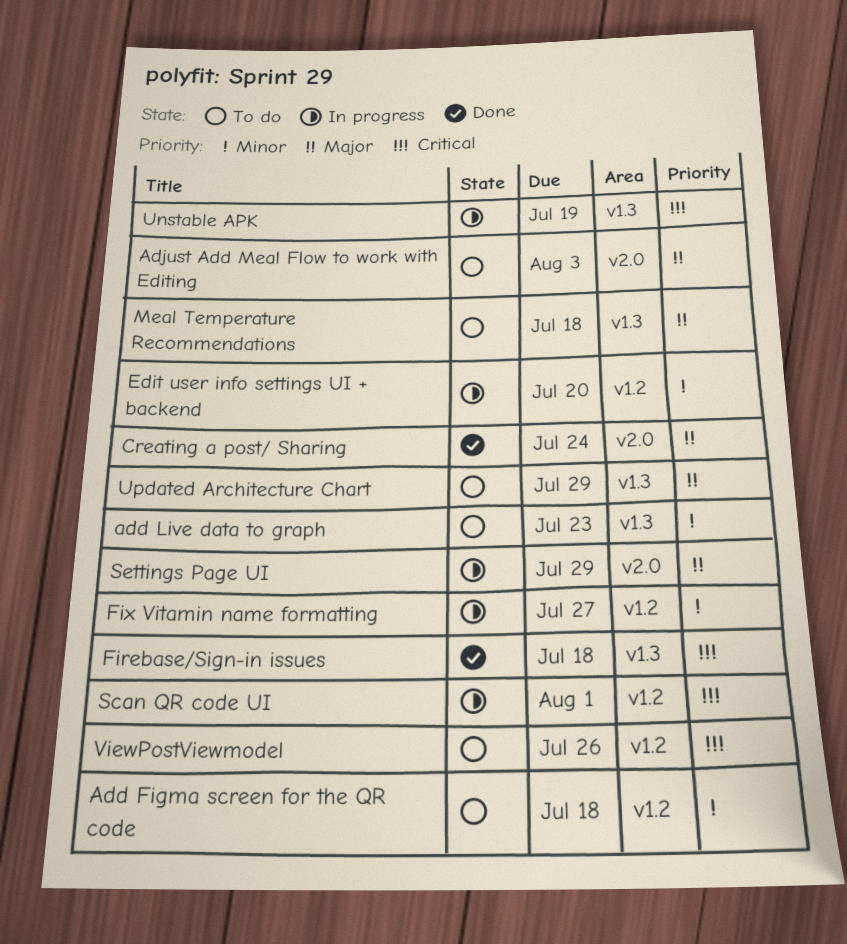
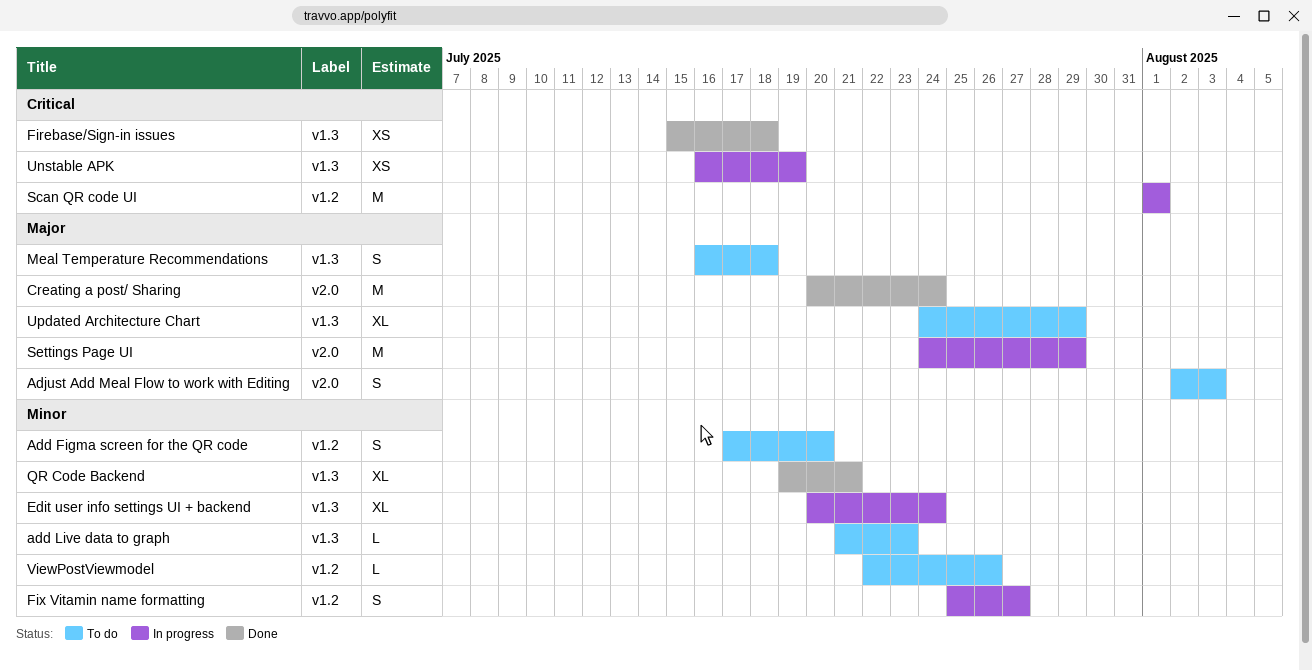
Add Figma screen for the QR code, due: Jul 18 -> Jul 20
Edit user info settings UI + backend, label: v1.2 -> v1.3
Edit user info settings UI + backend, due: Jul 20 -> Jul 24
QR Code Backend: none -> present
ViewPostViewmodel, priority: Critical -> Minor

